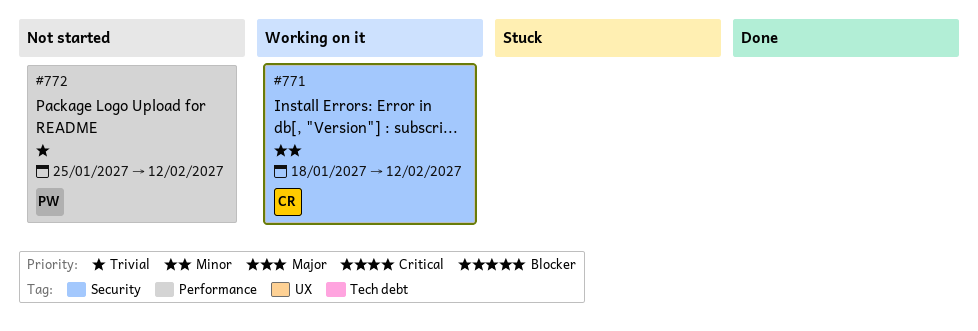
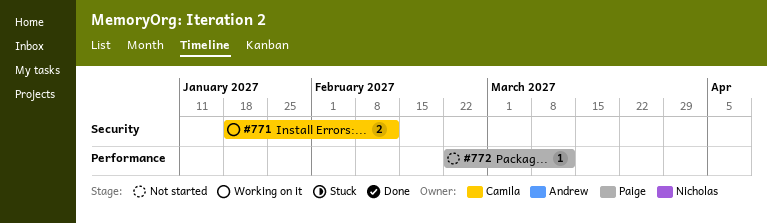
#772, start: Jan 25 -> Feb 22
#772, due: Feb 12 -> Mar 12

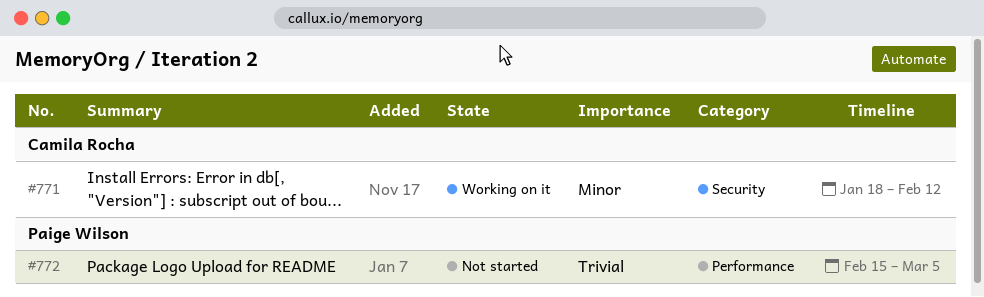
#772, start: Feb 22 -> Feb 15
#772, due: Mar 12 -> Mar 5

